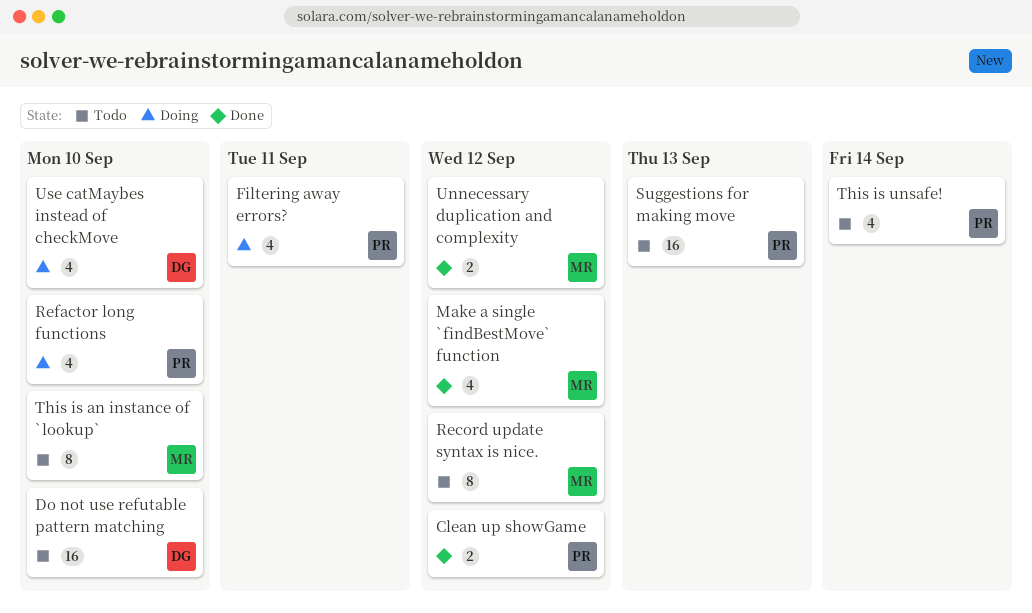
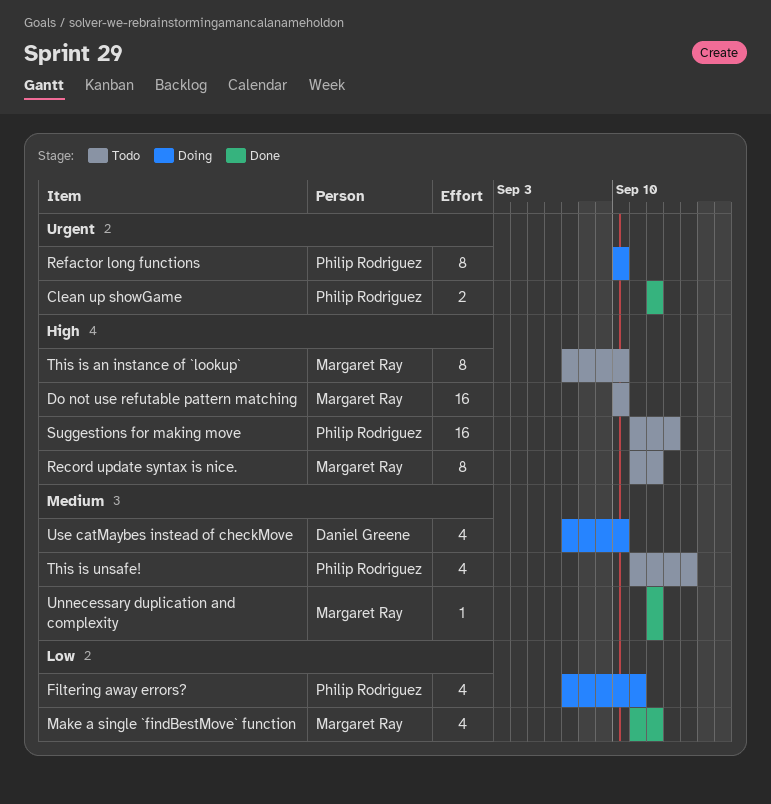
Do not use refutable pattern matching, owner: Daniel Greene -> Margaret Ray
Refactor long functions, estimate: 4 -> 8
Unnecessary duplication and complexity, estimate: 2 -> 1

